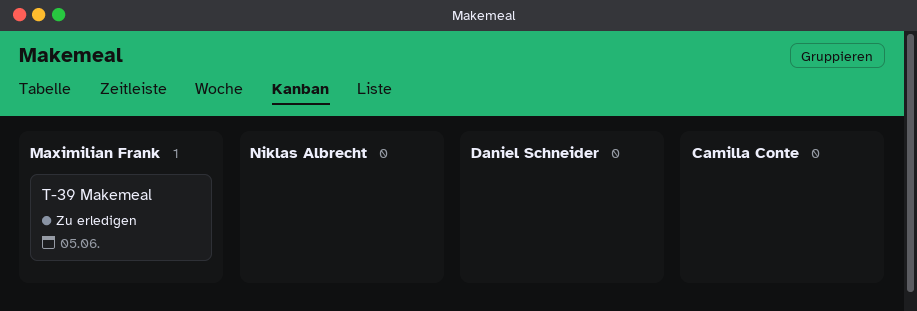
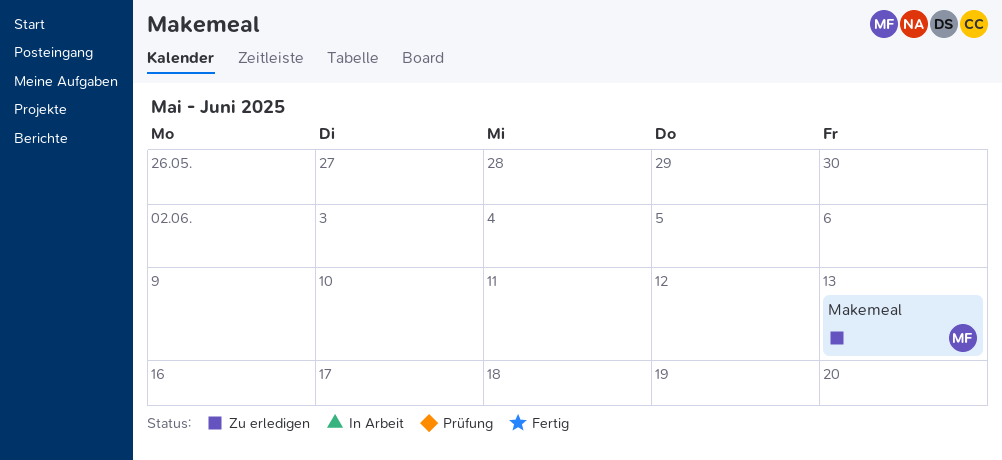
Makemeal, due: Jun 5 -> Jun 13

